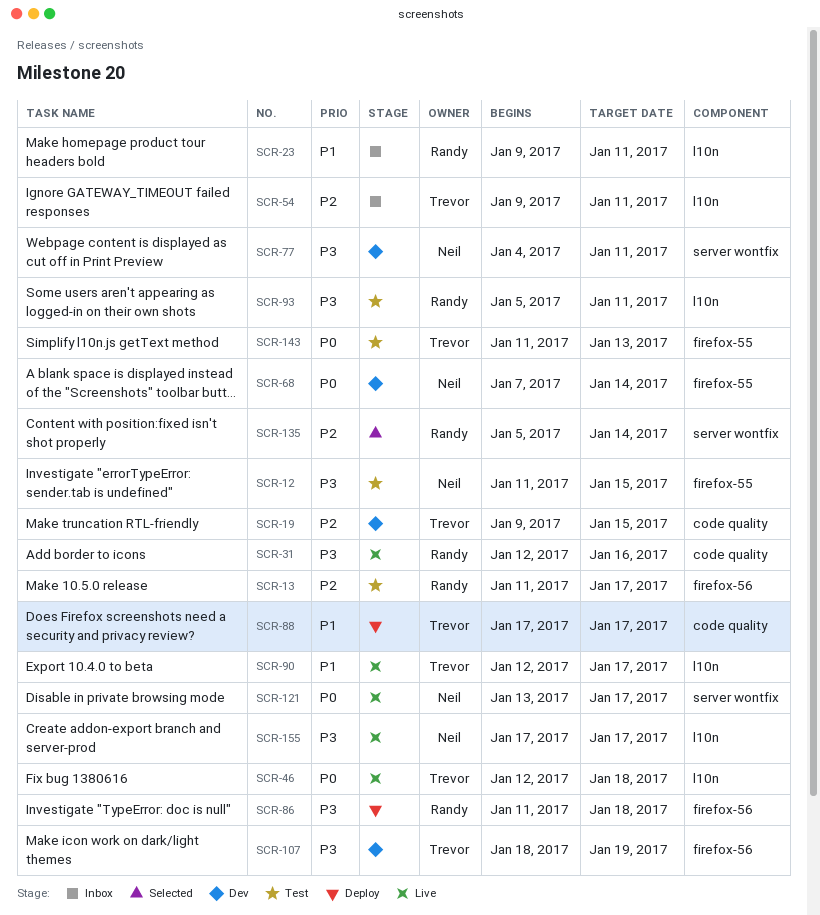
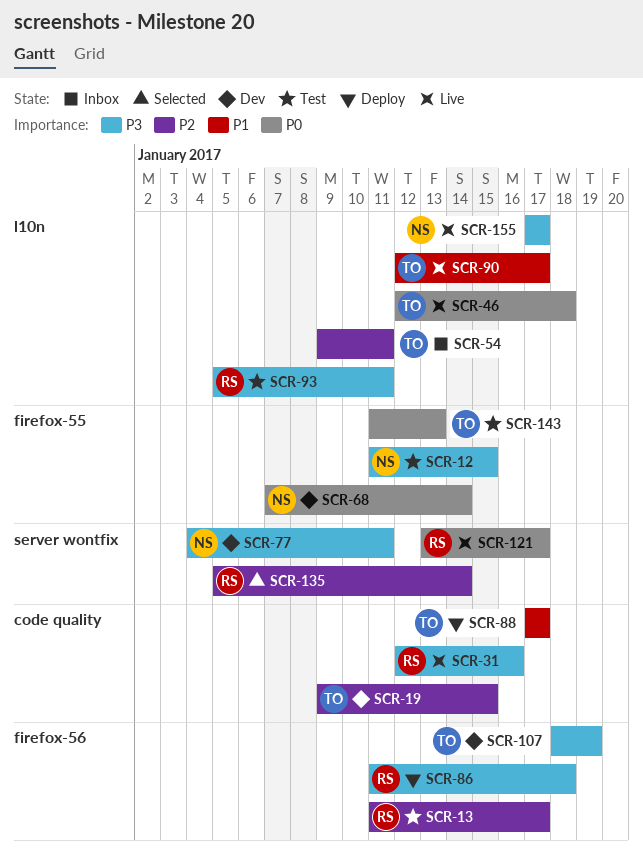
SCR-23: present -> none
SCR-121, owner: Neil -> Randy

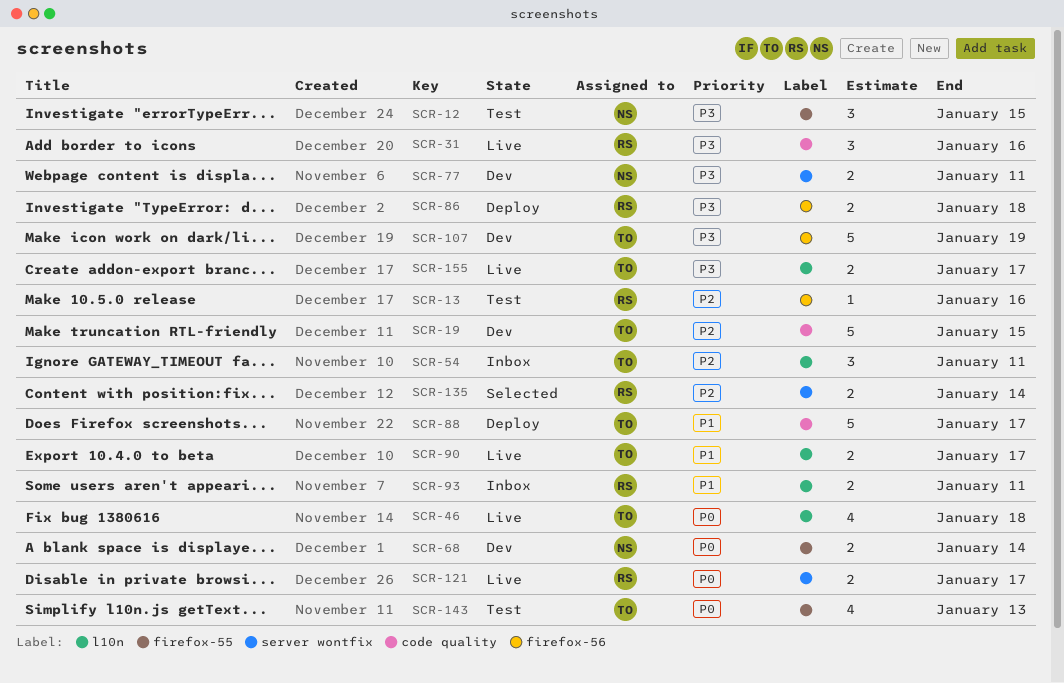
SCR-13, due: Jan 17 -> Jan 16
SCR-93, status: Test -> Inbox
SCR-93, priority: P3 -> P1
SCR-155, owner: NS -> TO

